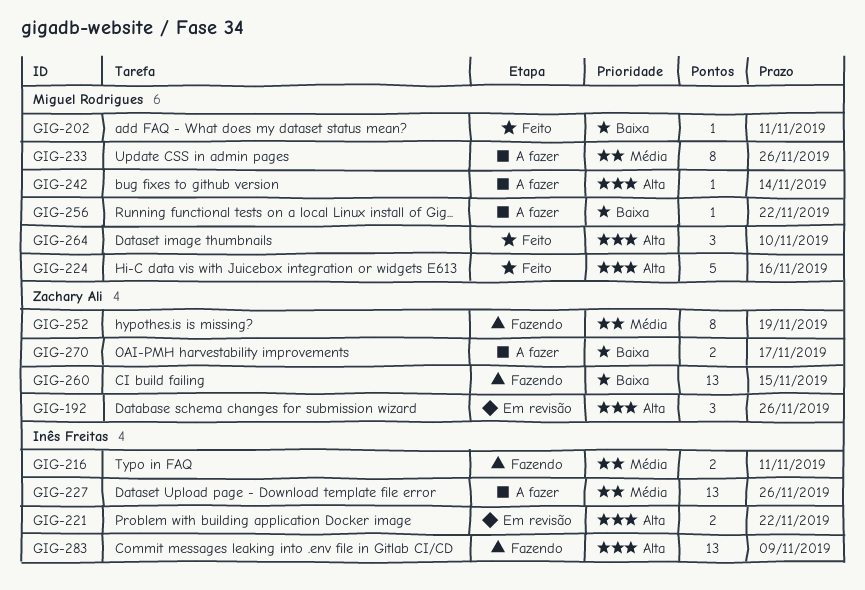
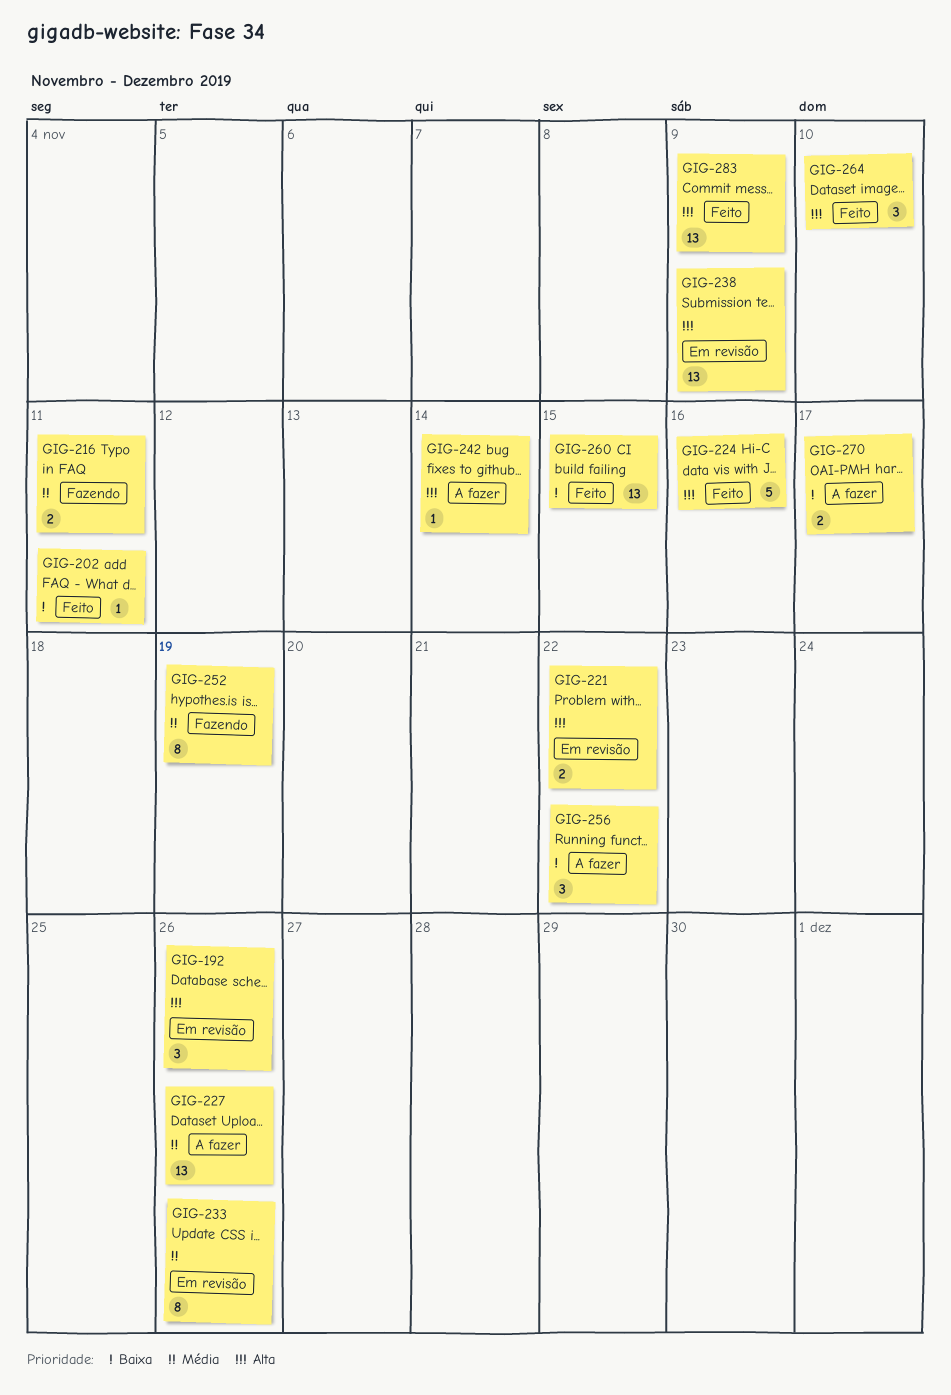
GIG-233, status: A fazer -> Em revisão
GIG-238: none -> present
GIG-256, estimate: 1 -> 3
GIG-260, status: Fazendo -> Feito
GIG-283, status: Fazendo -> Feito

